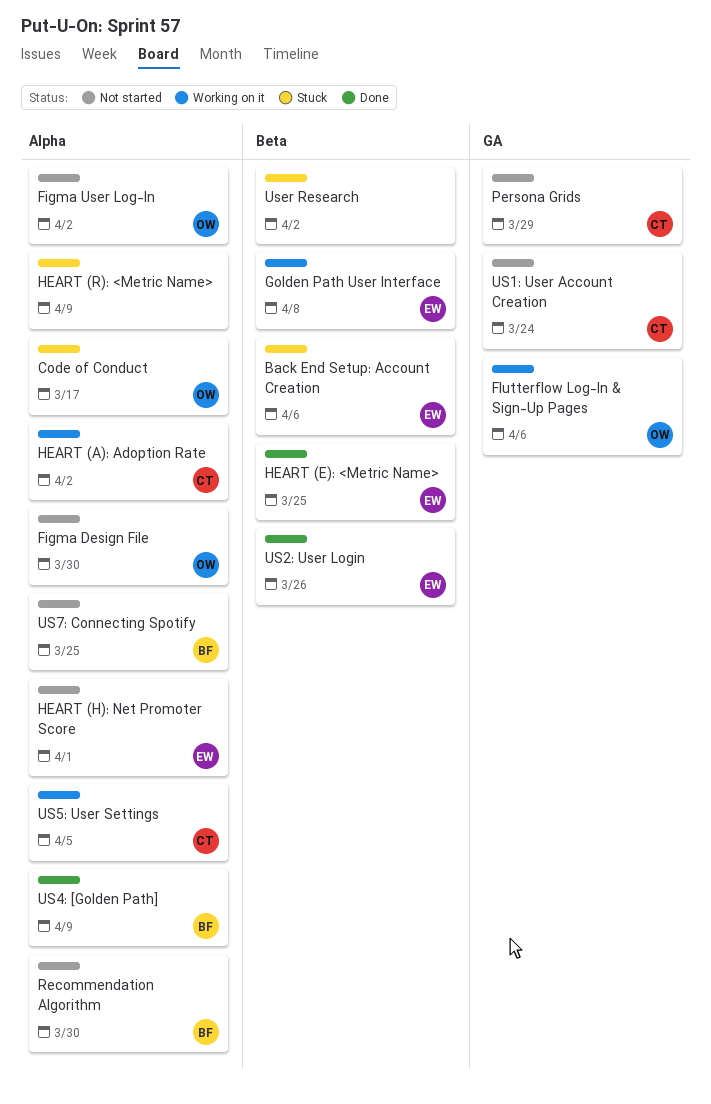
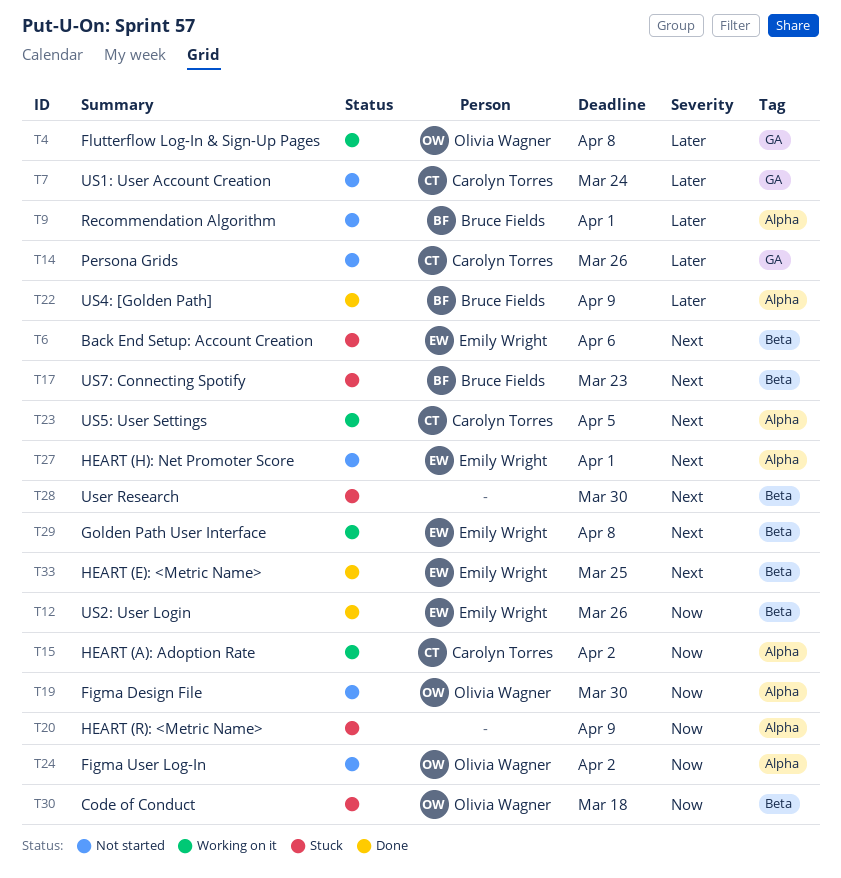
Code of Conduct, label: Alpha -> Beta
Code of Conduct, due: Mar 17 -> Mar 18
Flutterflow Log-In & Sign-Up Pages, due: Apr 6 -> Apr 8
Persona Grids, due: Mar 29 -> Mar 26
Recommendation Algorithm, due: Mar 30 -> Apr 1
US7: Connecting Spotify, status: Not started -> Stuck
US7: Connecting Spotify, label: Alpha -> Beta
US7: Connecting Spotify, due: Mar 25 -> Mar 23
User Research, due: Apr 2 -> Mar 30

